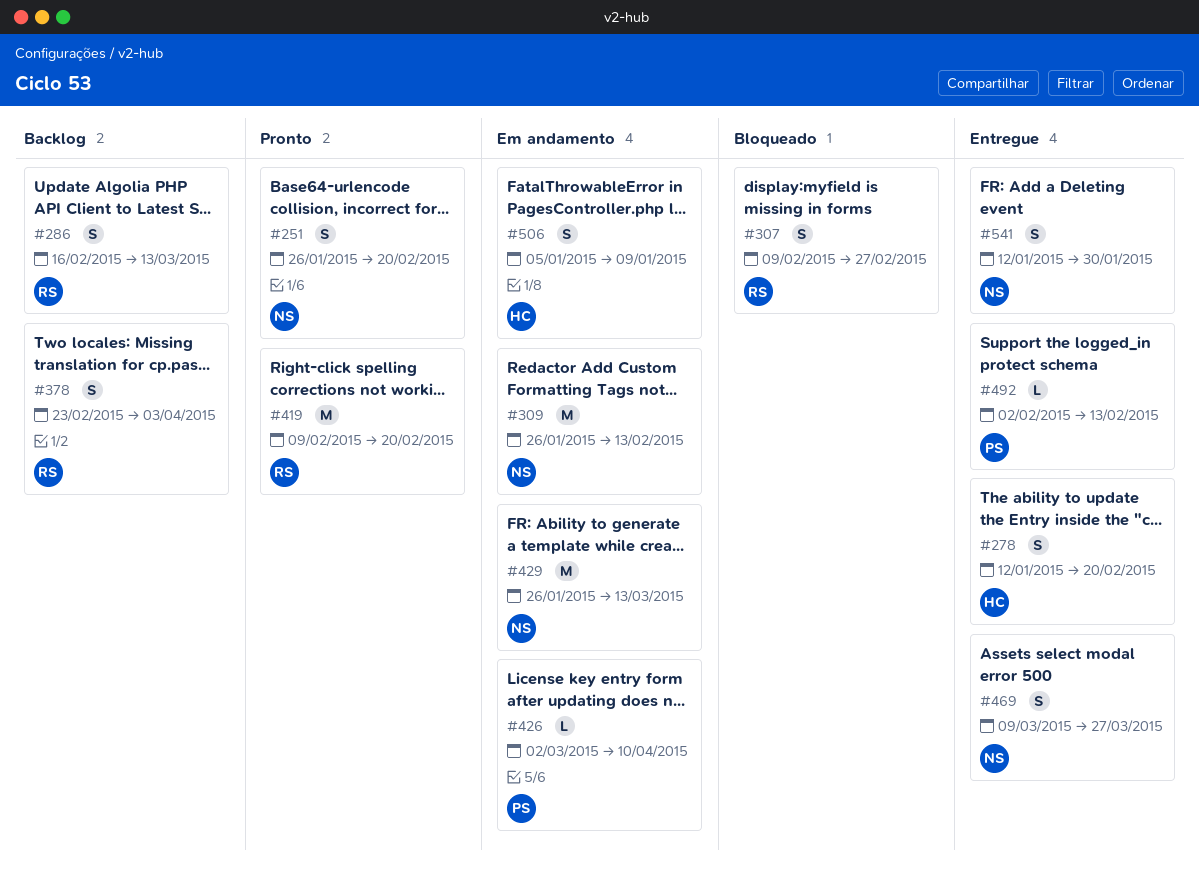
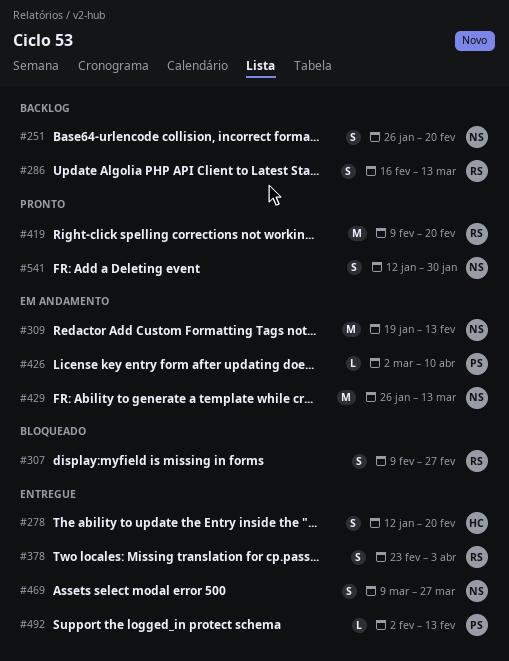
#251, status: Pronto -> Backlog
#309, start: Jan 26 -> Jan 19
#378, status: Backlog -> Entregue
#506: present -> none
#541, status: Entregue -> Pronto

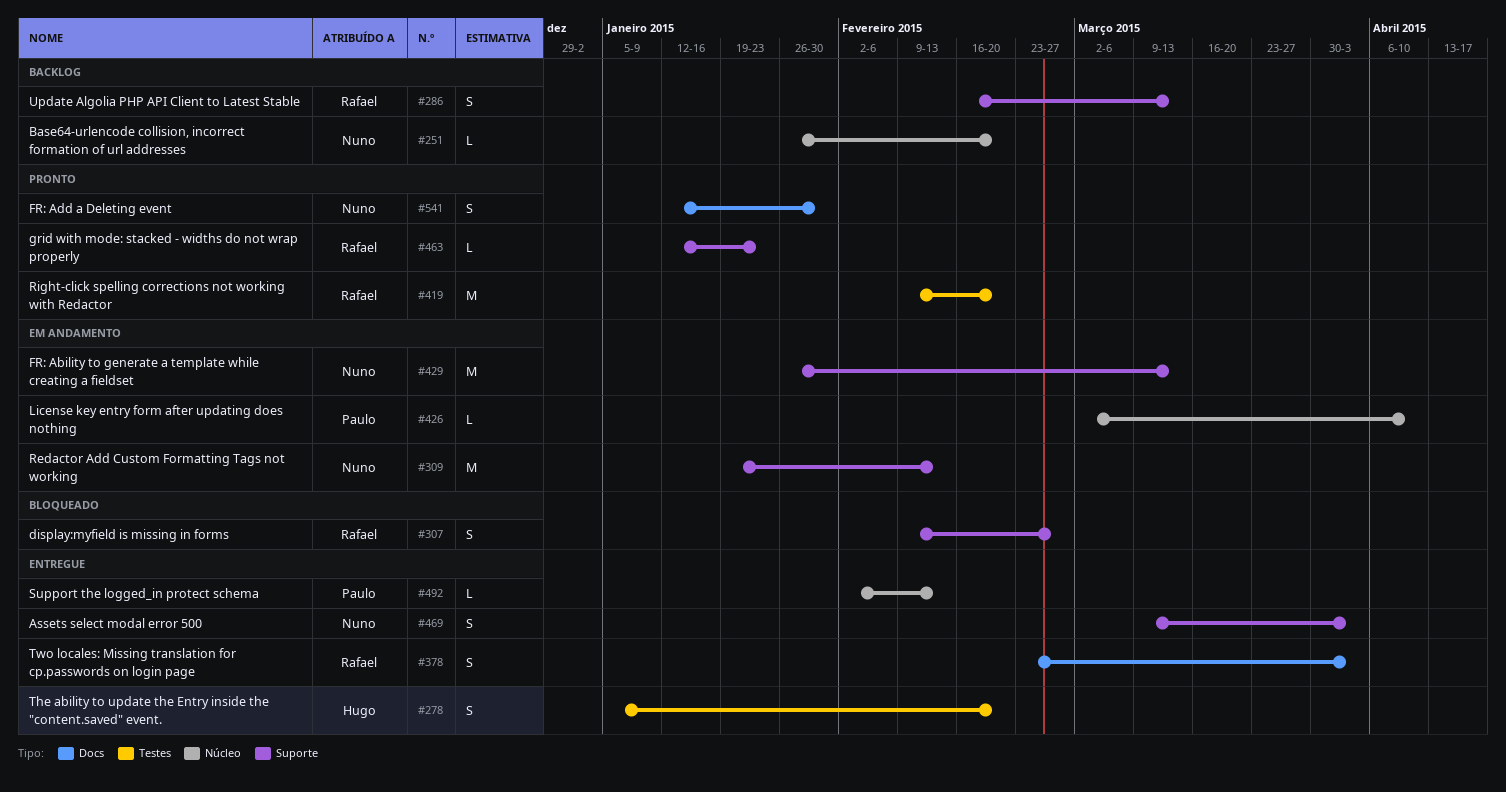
#251, estimate: S -> L
#278, start: Jan 12 -> Jan 5
#463: none -> present
#469, due: Mar 27 -> Apr 3

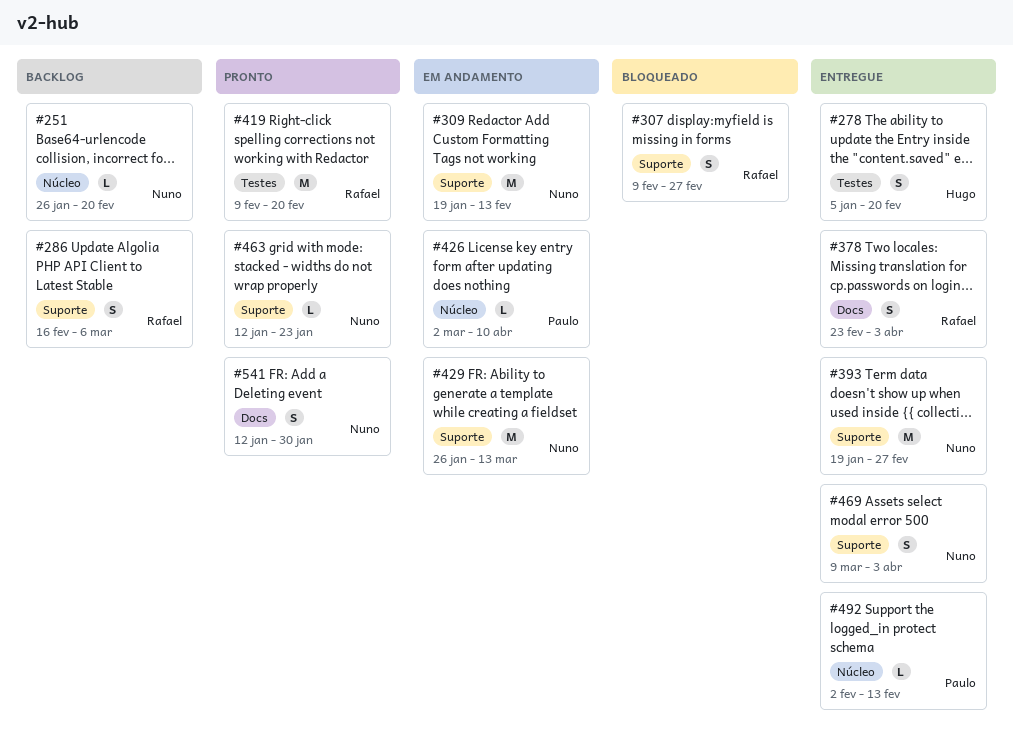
#286, due: Mar 13 -> Mar 6
#393: none -> present
#463, owner: Rafael -> Nuno

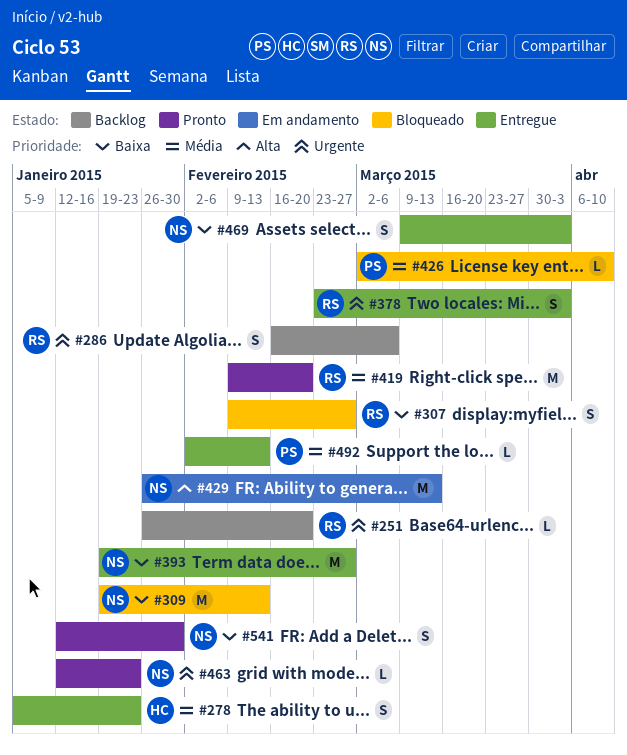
#251, owner: Nuno -> Rafael
#278, due: Feb 20 -> Jan 23
#309, status: Em andamento -> Bloqueado
#426, status: Em andamento -> Bloqueado

